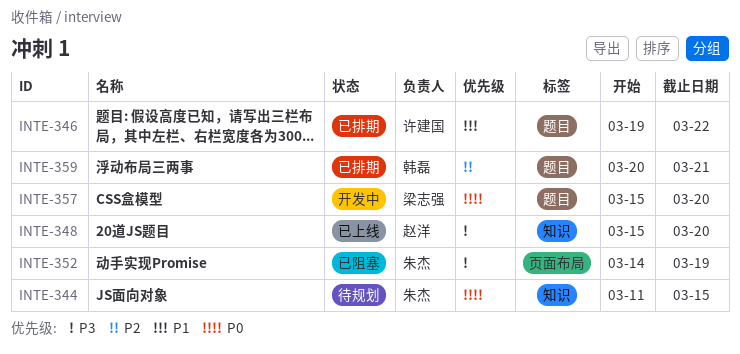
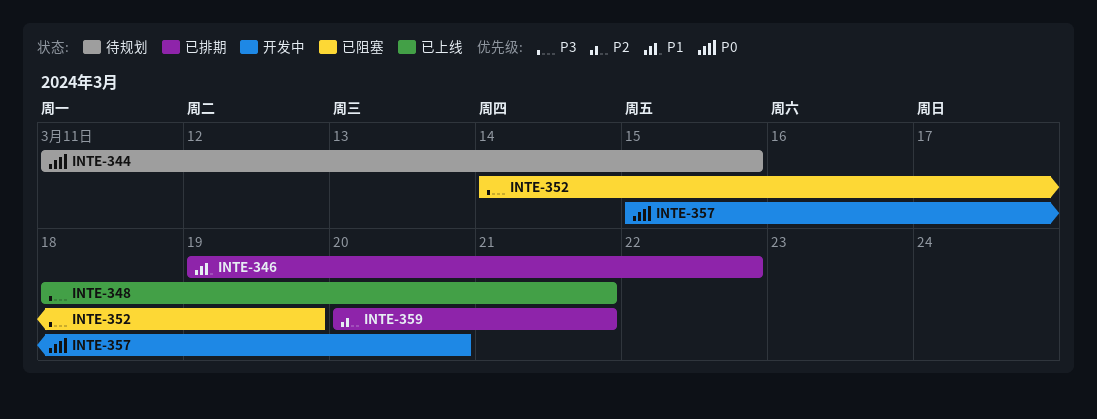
INTE-348, start: Mar 15 -> Mar 18
INTE-348, due: Mar 20 -> Mar 21

